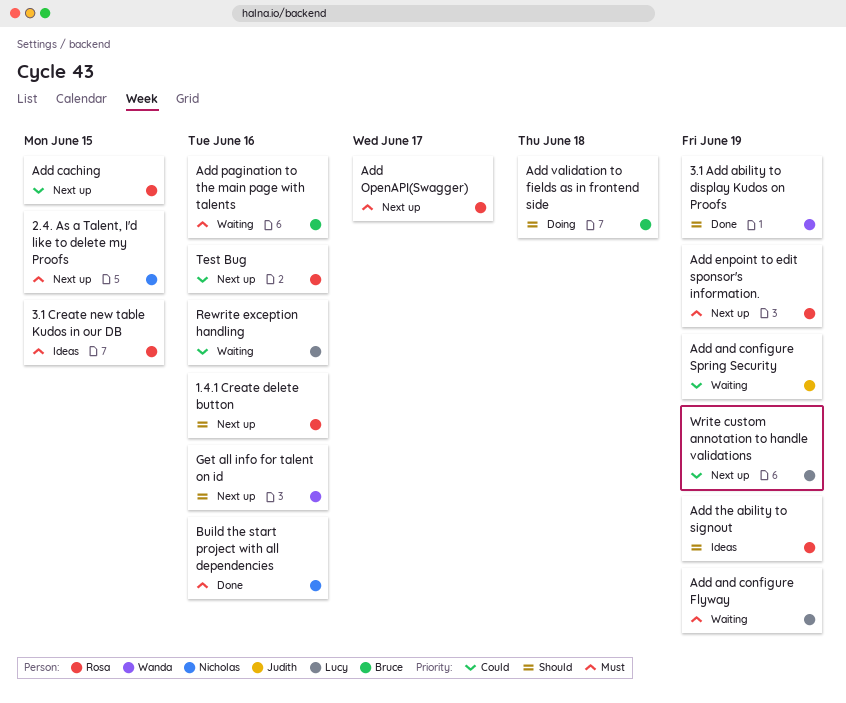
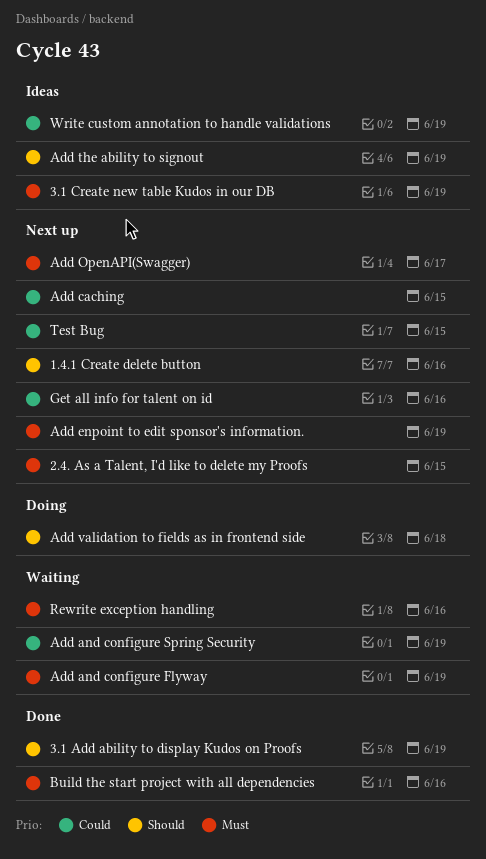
3.1 Create new table Kudos in our DB, due: Jun 15 -> Jun 19
Add pagination to the main page with talents: present -> none
Get all info for talent on id, priority: Should -> Could
Rewrite exception handling, priority: Could -> Must
Test Bug, due: Jun 16 -> Jun 15
Write custom annotation to handle validations, status: Next up -> Ideas

